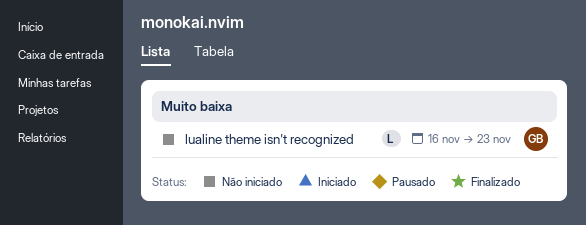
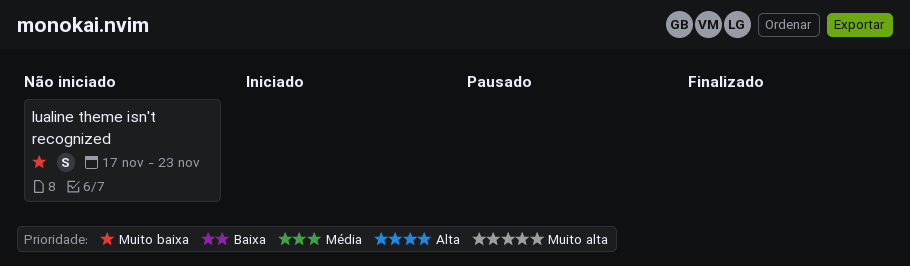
lualine theme isn't recognized, estimate: L -> S
lualine theme isn't recognized, start: Nov 16 -> Nov 17

